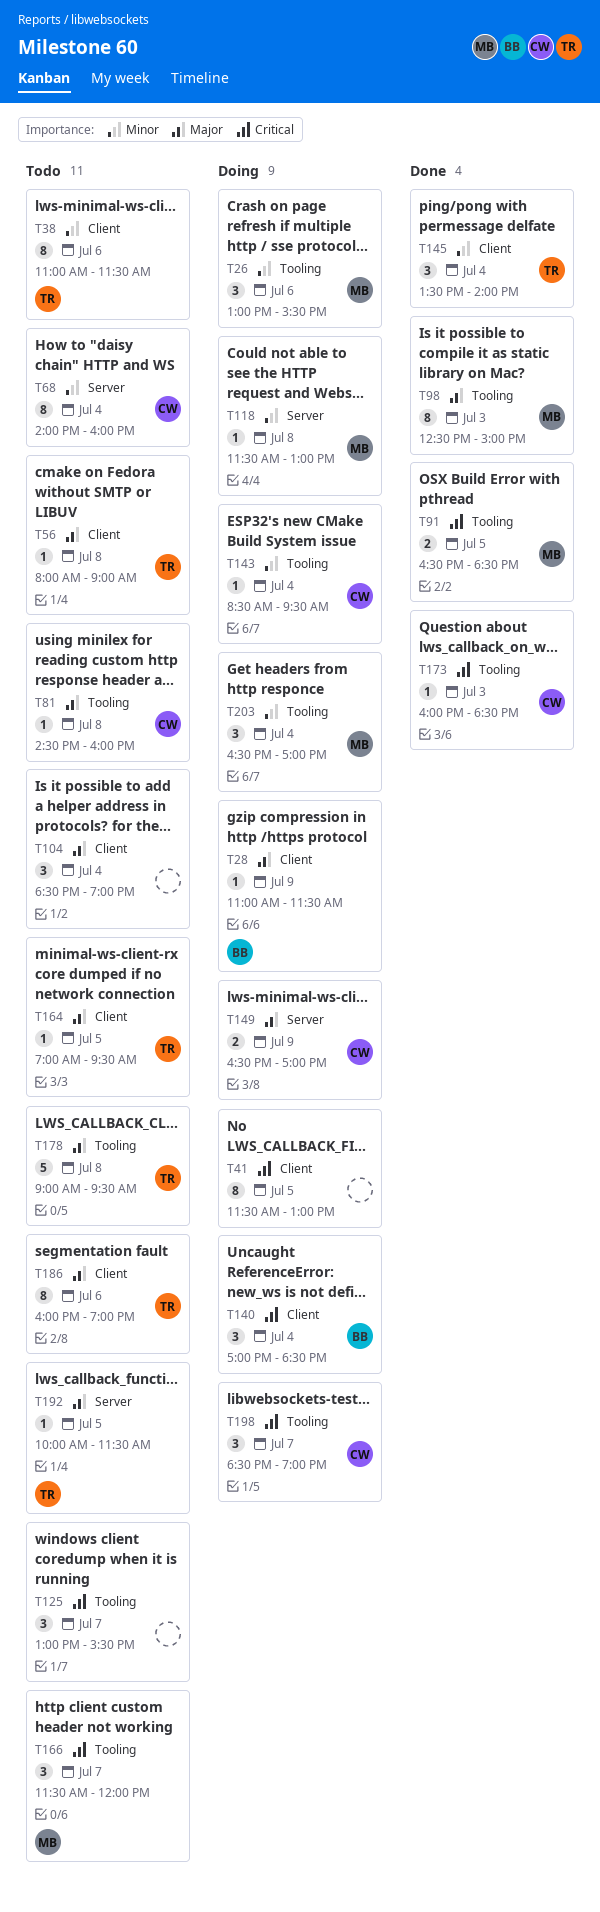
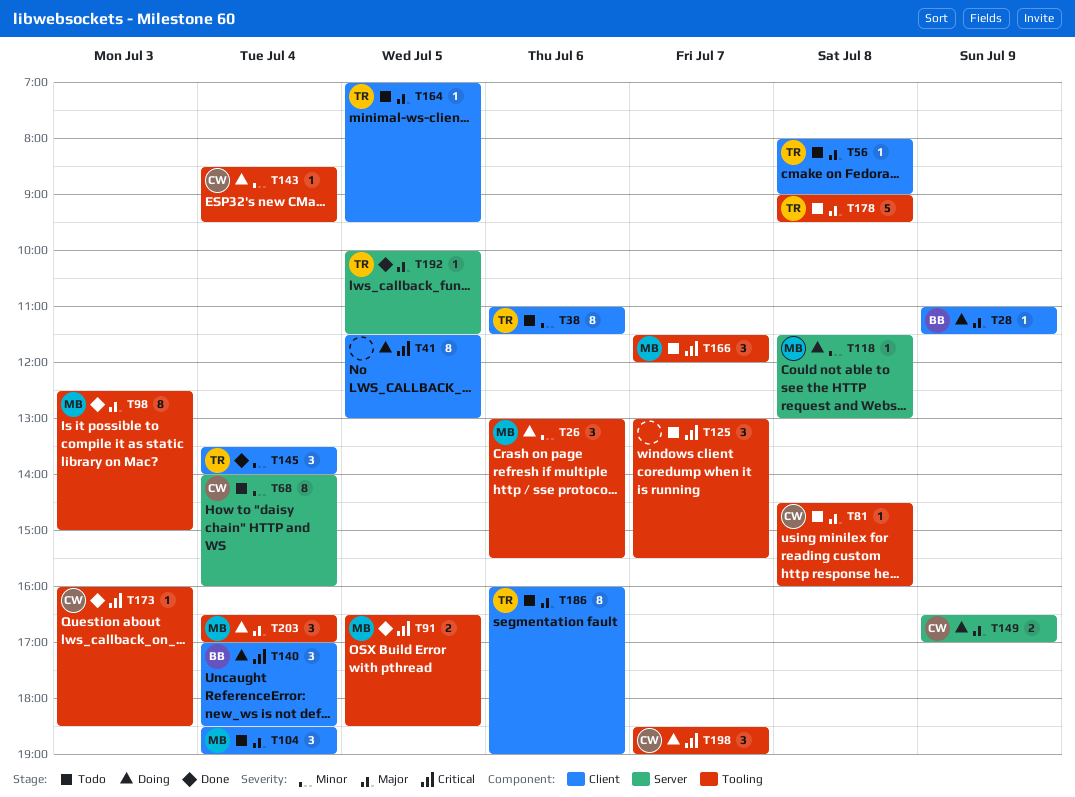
T104, owner: none -> MB
T192, status: Todo -> Done
T203, priority: Minor -> Major

